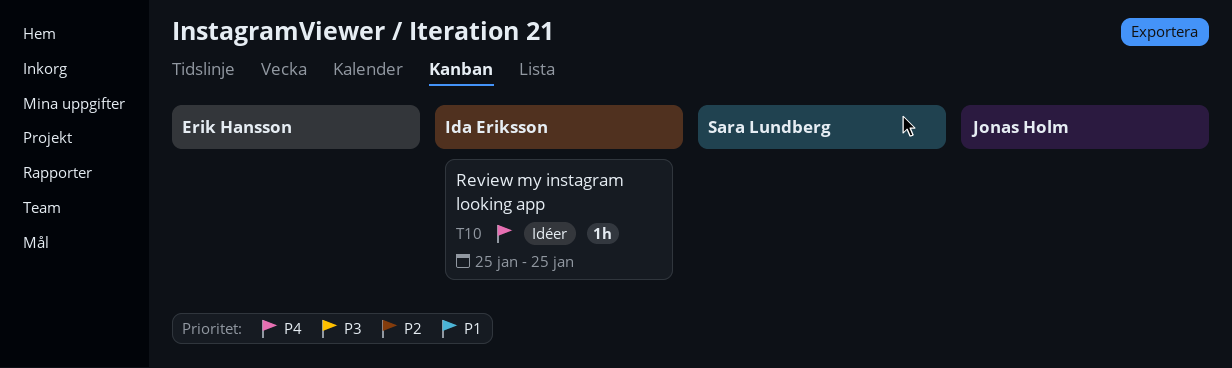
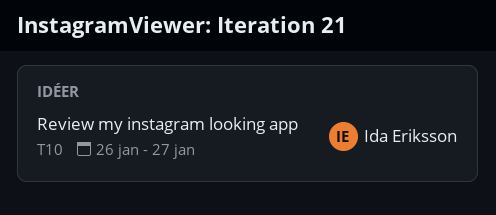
T10, start: Jan 25 -> Jan 26
T10, due: Jan 25 -> Jan 27

